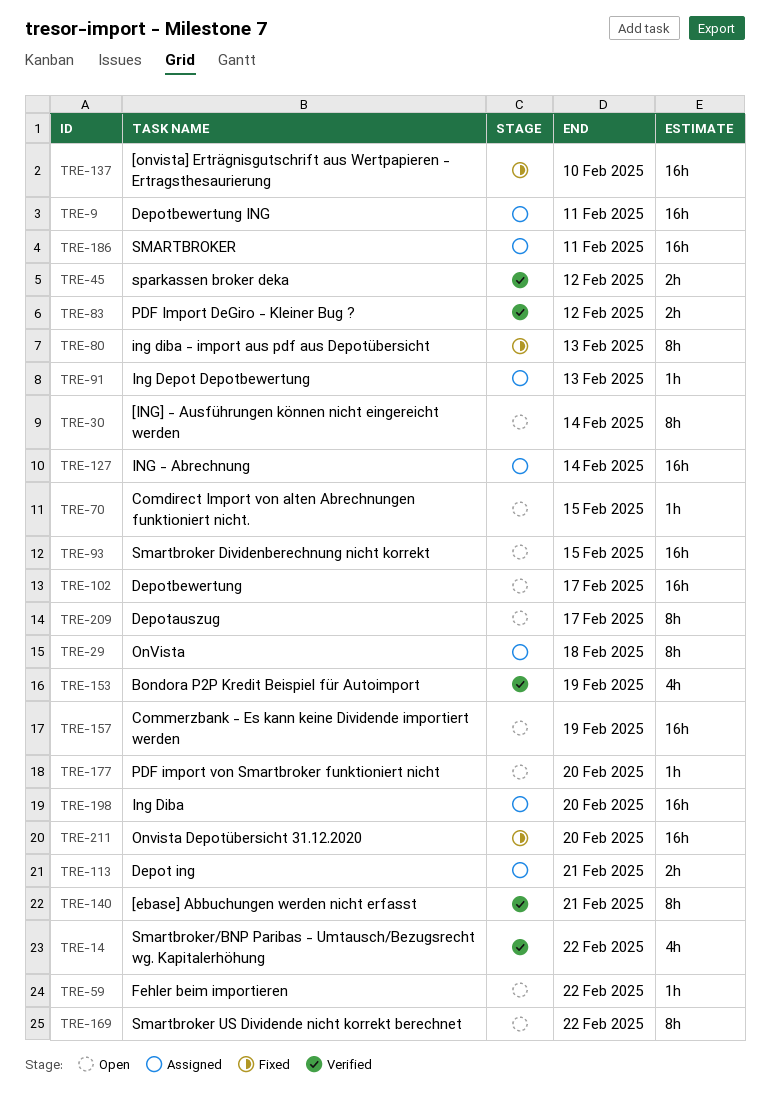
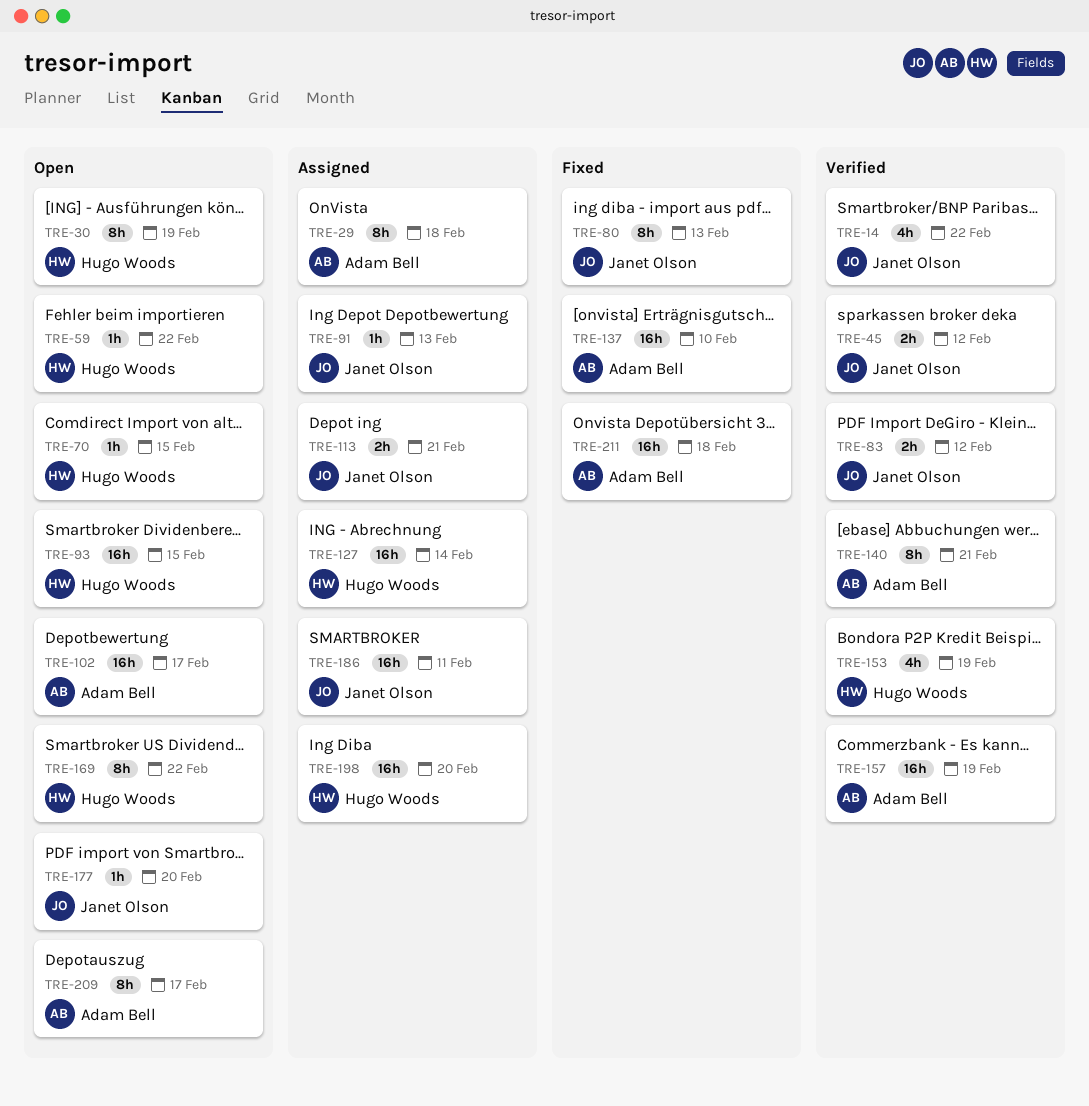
TRE-9: present -> none
TRE-30, due: Feb 14 -> Feb 19
TRE-157, status: Open -> Verified
TRE-211, due: Feb 20 -> Feb 18

